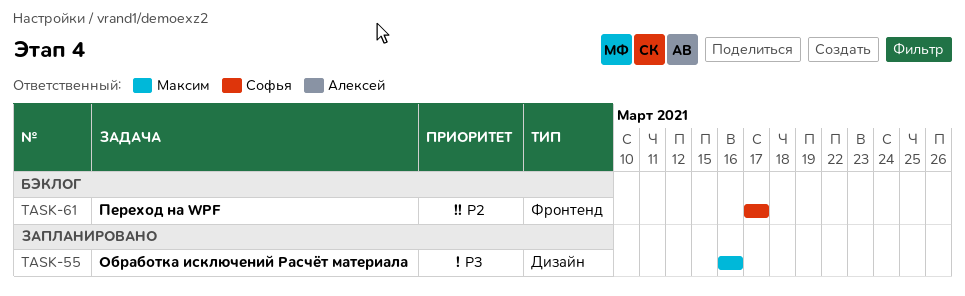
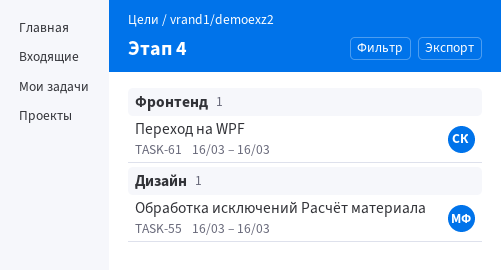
TASK-61, start: Mar 17 -> Mar 16
TASK-61, due: Mar 17 -> Mar 16

